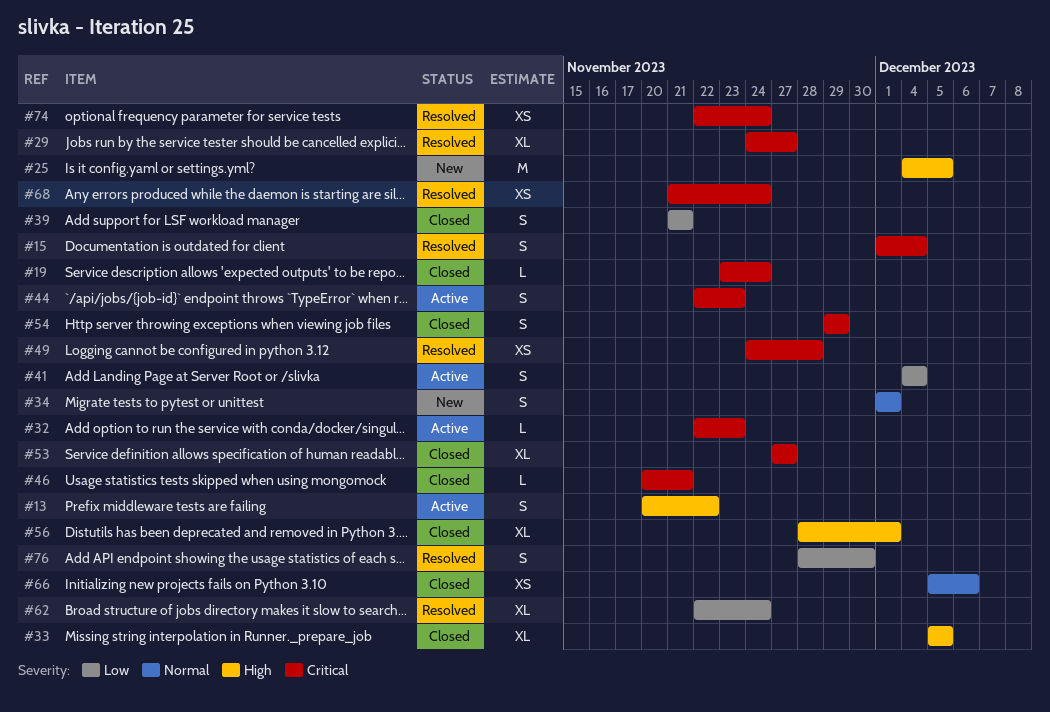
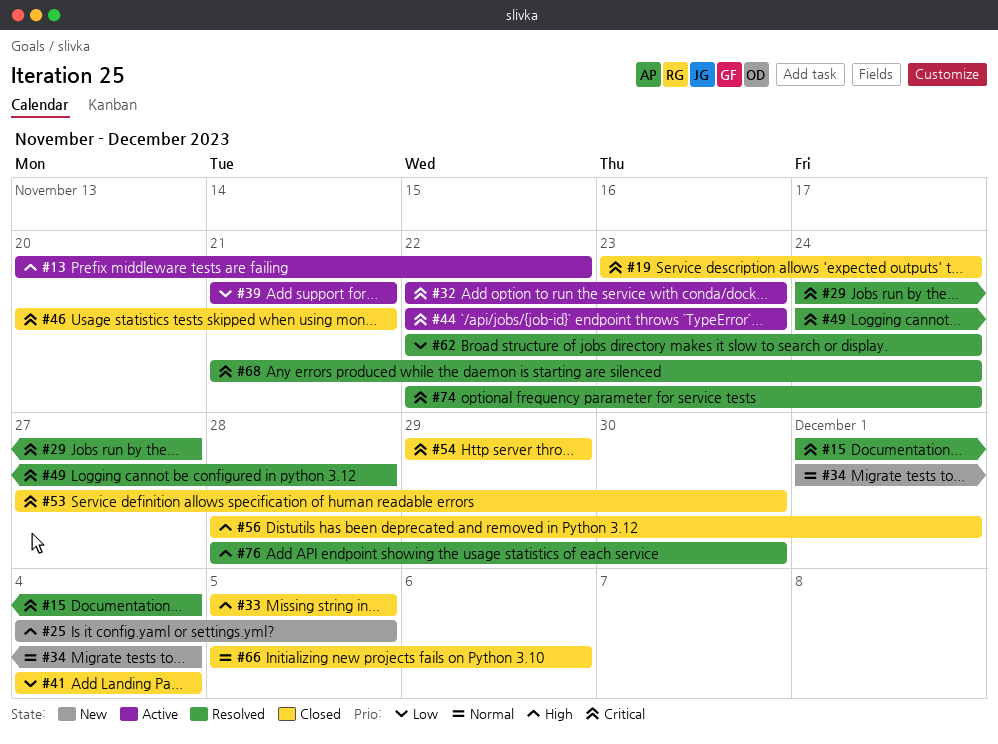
#34, due: Dec 1 -> Dec 4
#39, status: Closed -> Active
#41, status: Active -> Closed
#53, due: Nov 27 -> Nov 30
#76, priority: Low -> High

